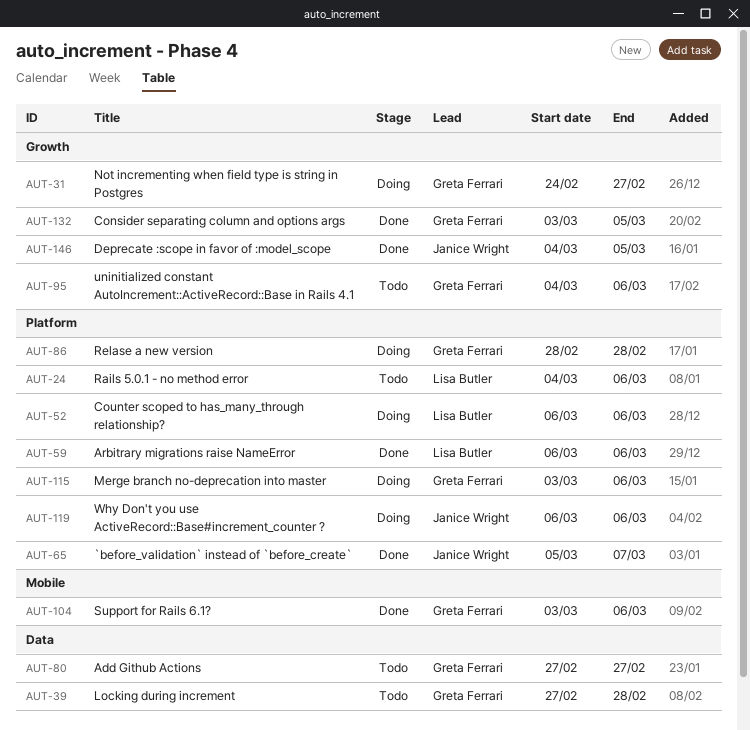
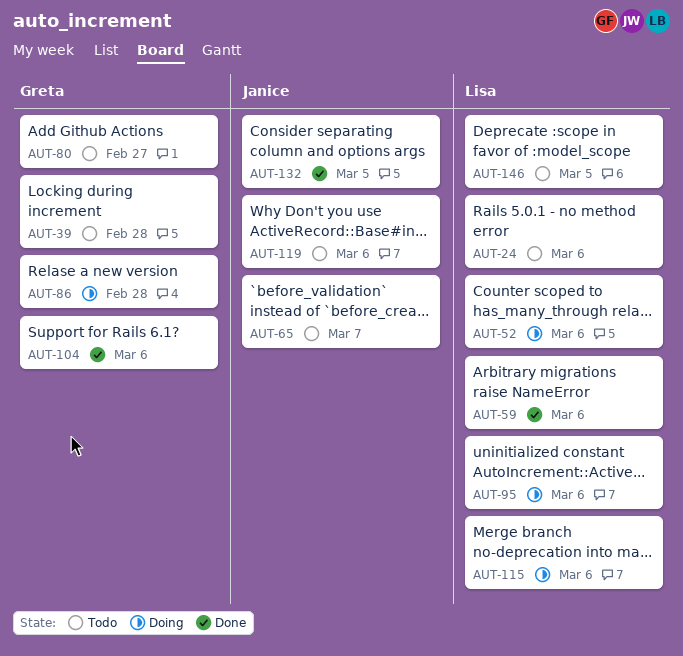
AUT-31: present -> none
AUT-65, status: Done -> Todo
AUT-95, status: Todo -> Doing
AUT-95, owner: Greta Ferrari -> Lisa Butler
AUT-115, owner: Greta Ferrari -> Lisa Butler
AUT-119, status: Doing -> Todo
AUT-132, owner: Greta Ferrari -> Janice Wright
AUT-146, status: Done -> Todo
AUT-146, owner: Janice Wright -> Lisa Butler

